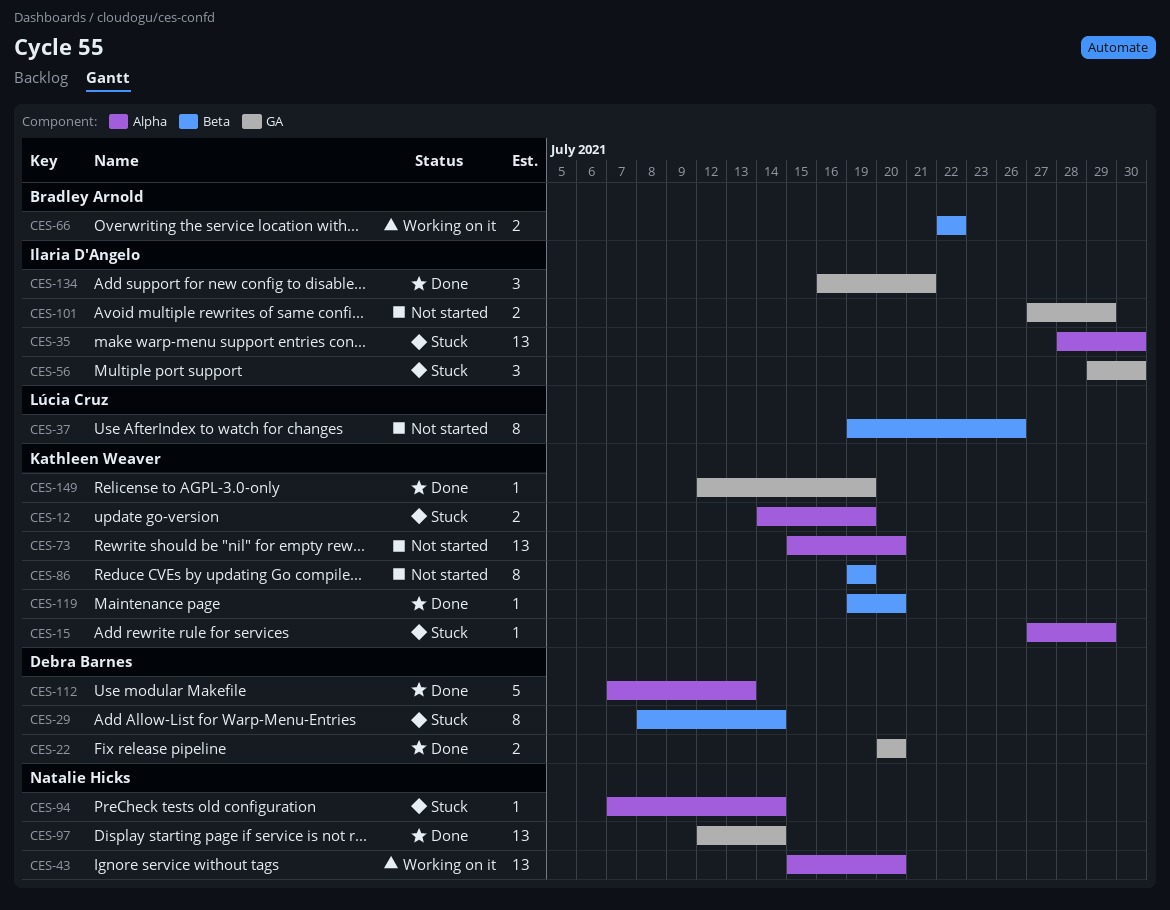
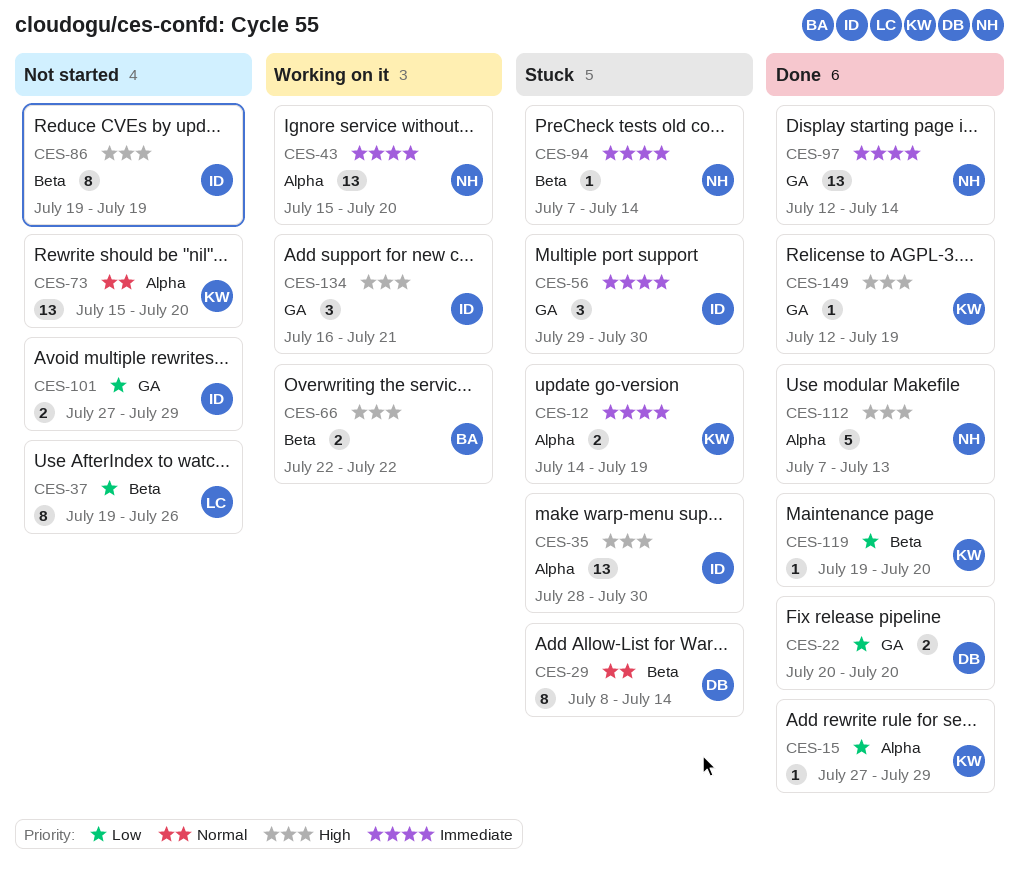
CES-15, status: Stuck -> Done
CES-86, owner: Kathleen Weaver -> Ilaria D'Angelo
CES-94, label: Alpha -> Beta
CES-112, owner: Debra Barnes -> Natalie Hicks
CES-134, status: Done -> Working on it

